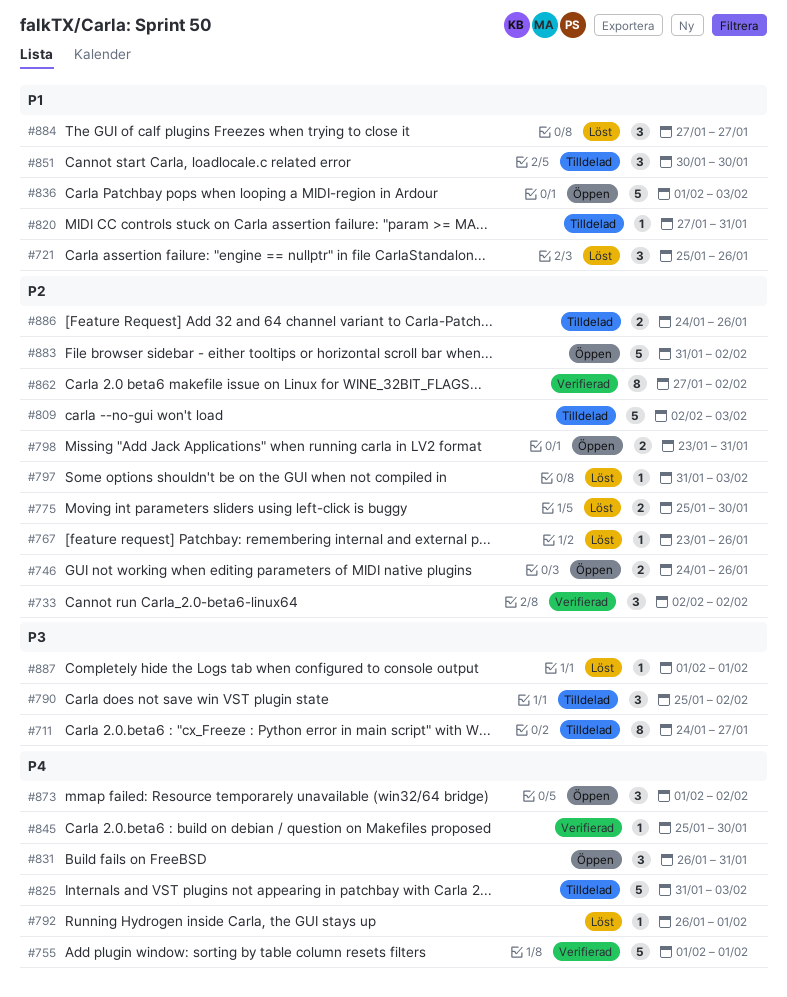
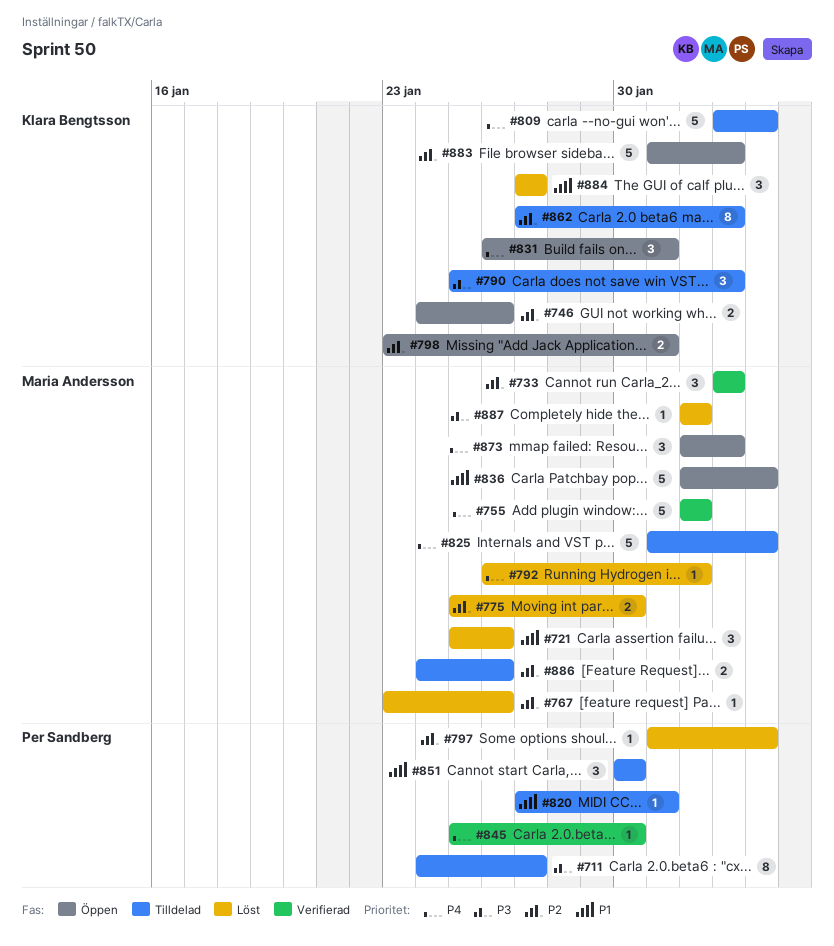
#809, priority: P2 -> P4
#862, status: Verifierad -> Tilldelad

